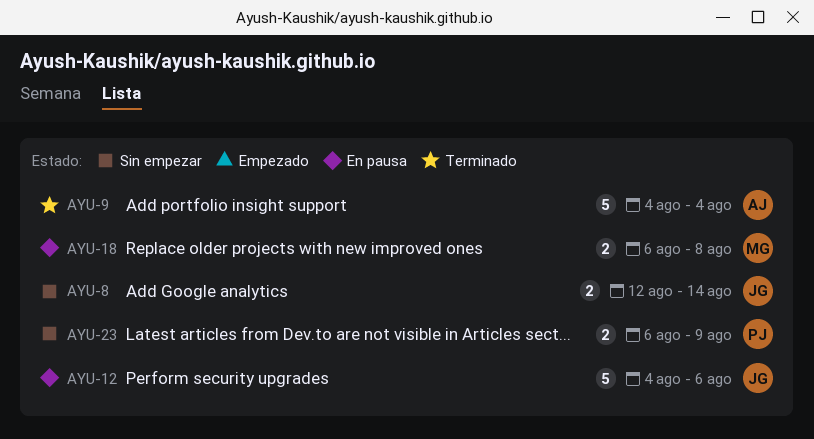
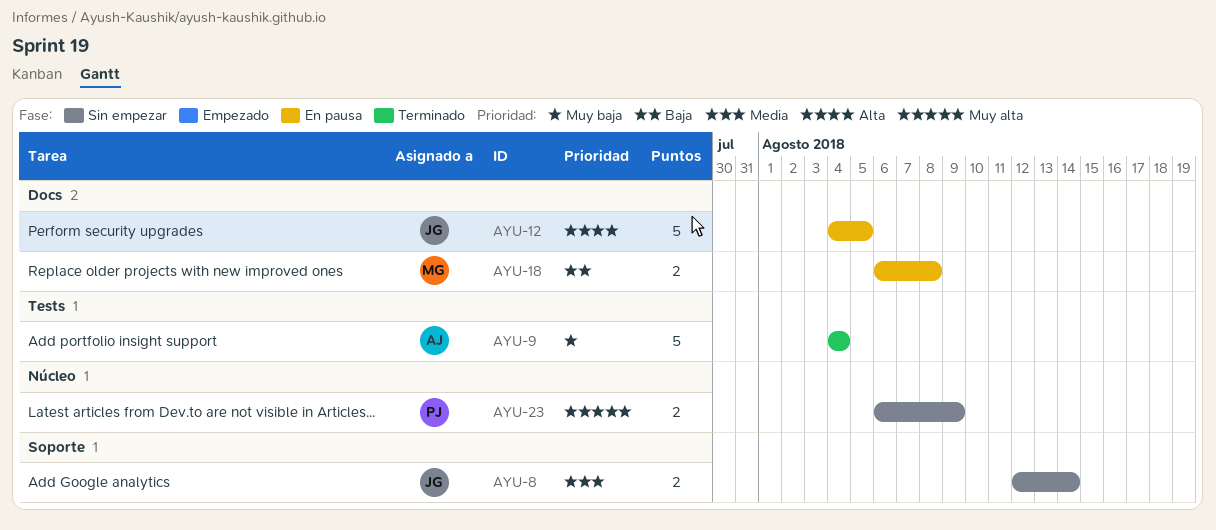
AYU-12, due: Aug 6 -> Aug 5

